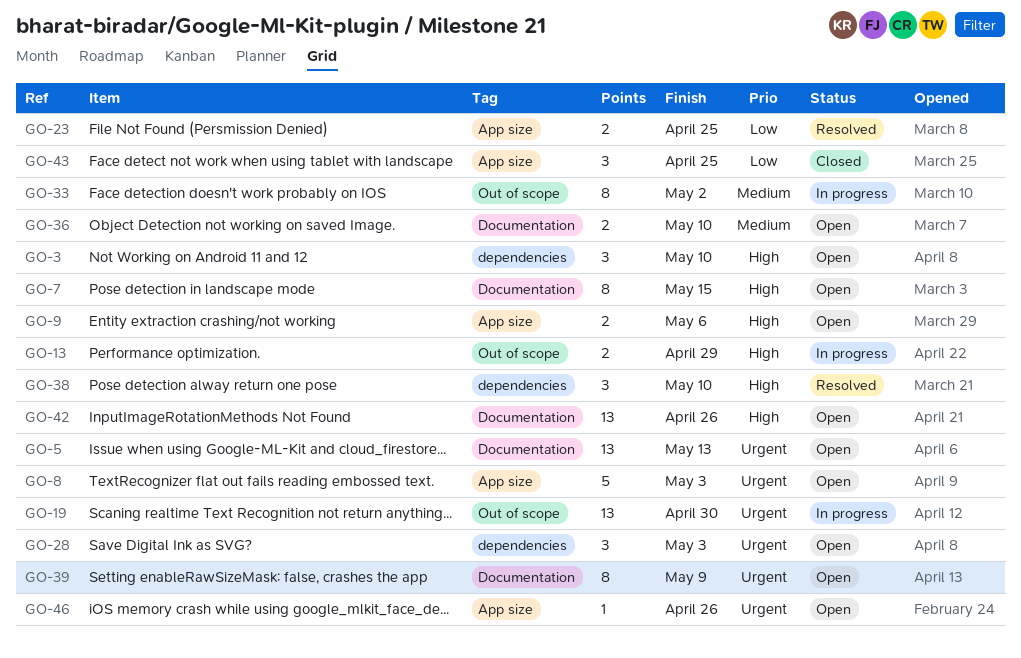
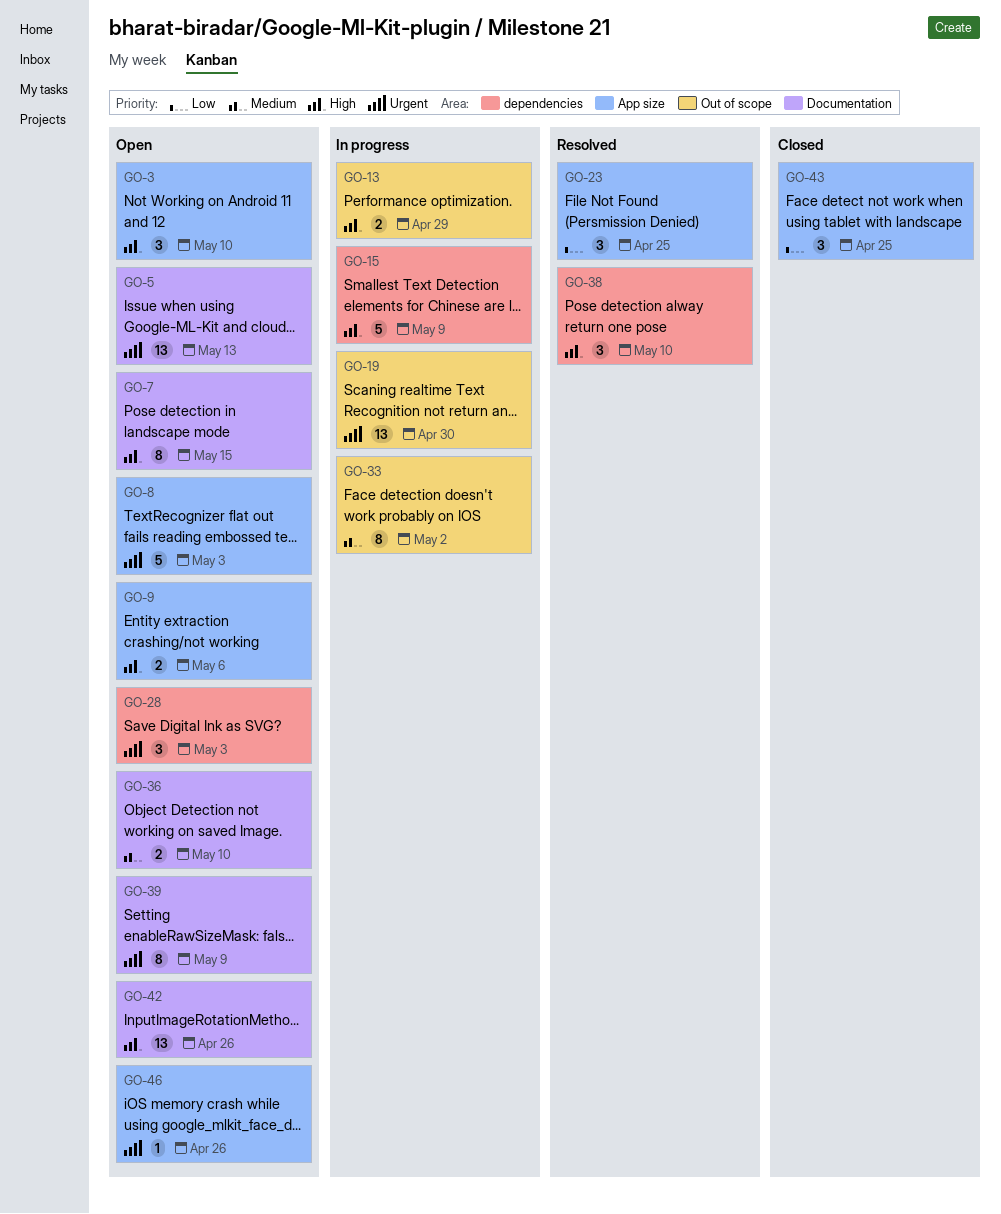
GO-3, label: dependencies -> App size
GO-15: none -> present
GO-23, estimate: 2 -> 3

